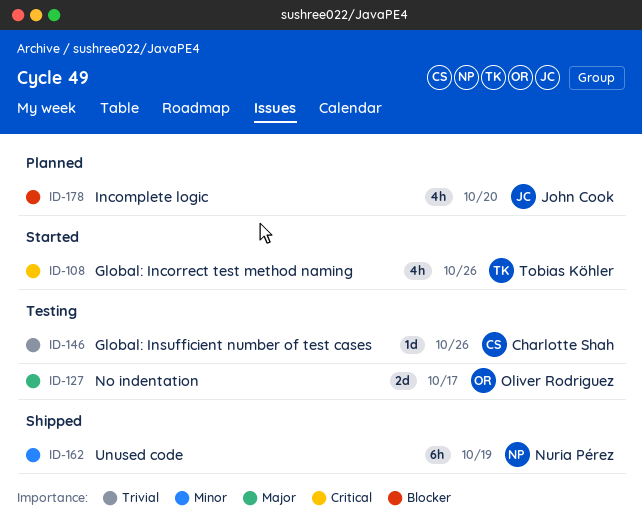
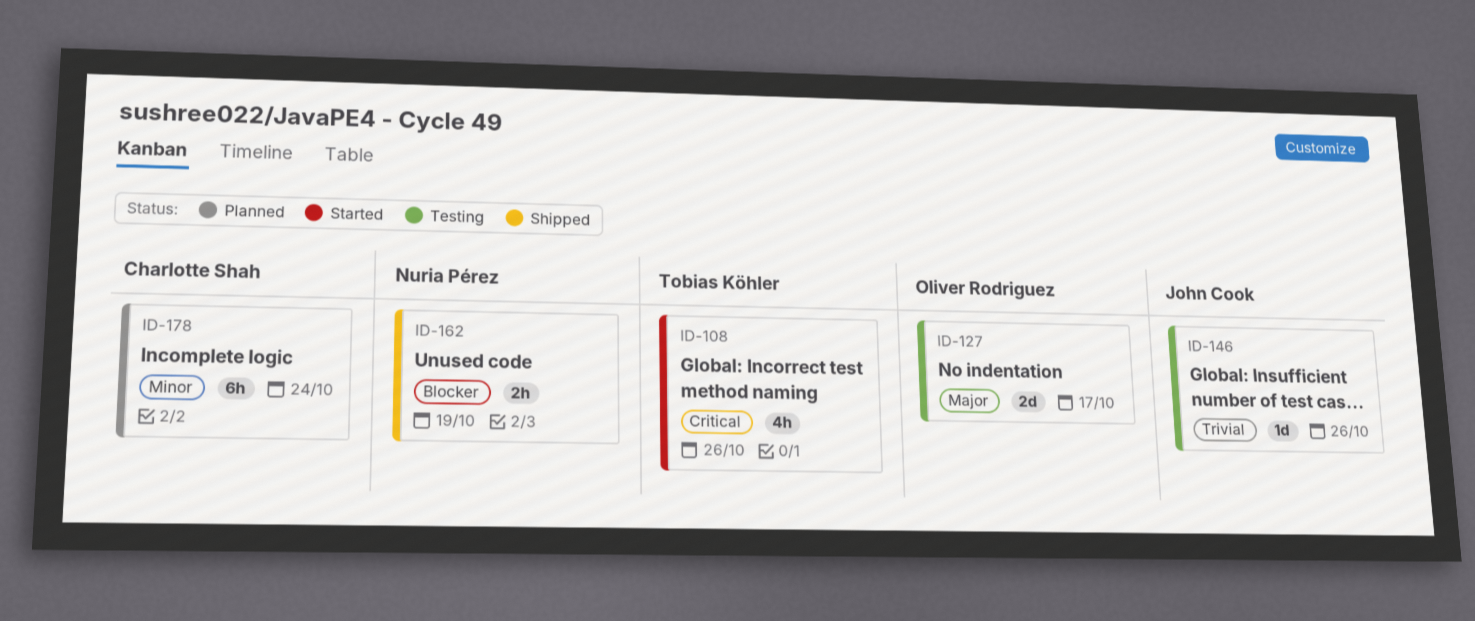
ID-146, owner: Charlotte Shah -> John Cook
ID-162, priority: Minor -> Blocker
ID-162, estimate: 6h -> 2h
ID-178, owner: John Cook -> Charlotte Shah
ID-178, priority: Blocker -> Minor
ID-178, estimate: 4h -> 6h
ID-178, due: Oct 20 -> Oct 24

